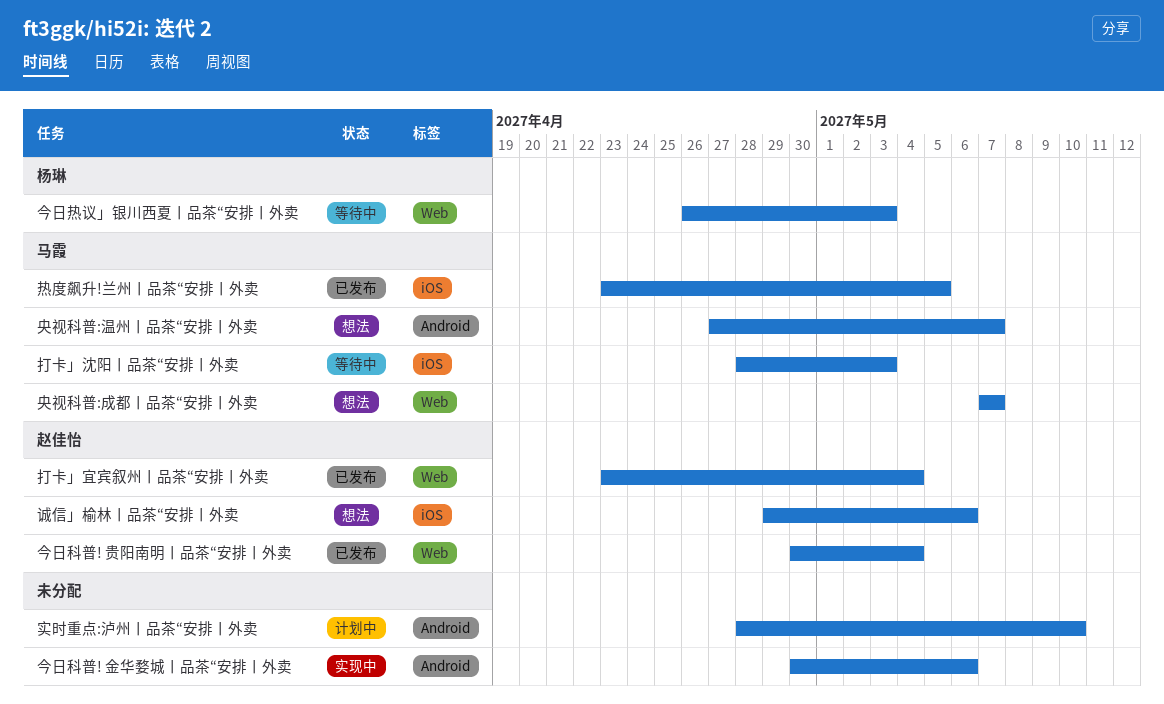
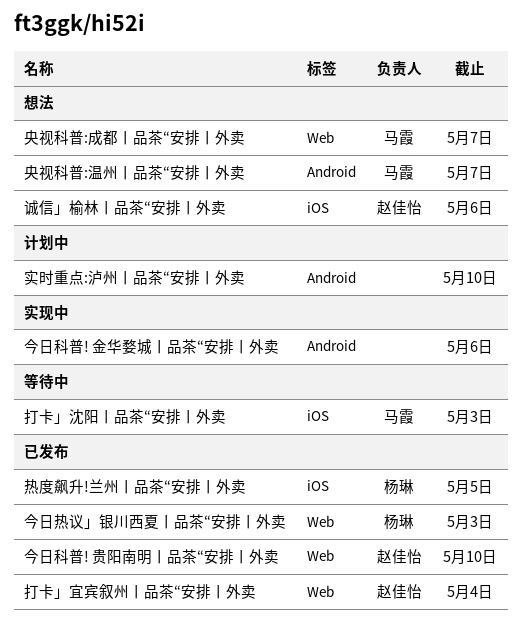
今日热议」银川西夏丨品茶“安排丨外卖, status: 等待中 -> 已发布
今日科普! 贵阳南明丨品茶“安排丨外卖, due: May 4 -> May 10
热度飙升!兰州丨品茶“安排丨外卖, owner: 马霞 -> 杨琳

